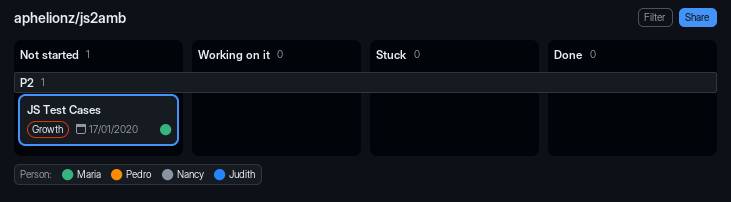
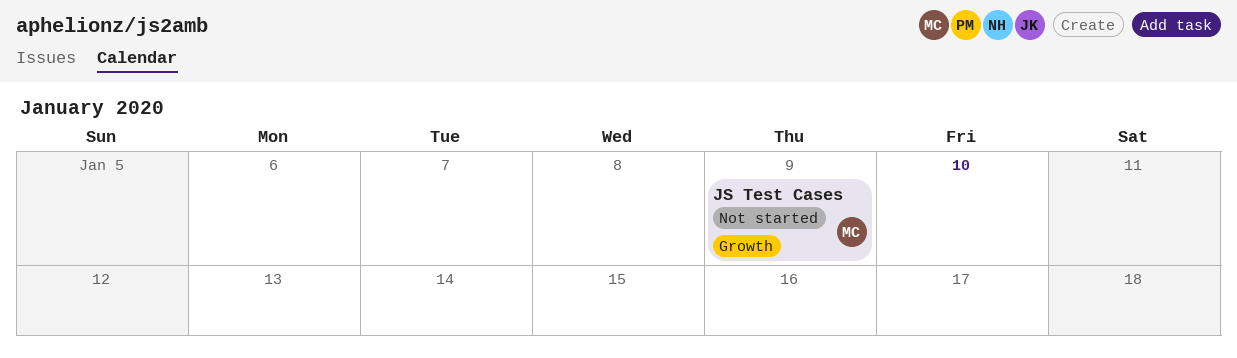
JS Test Cases, due: Jan 17 -> Jan 9

